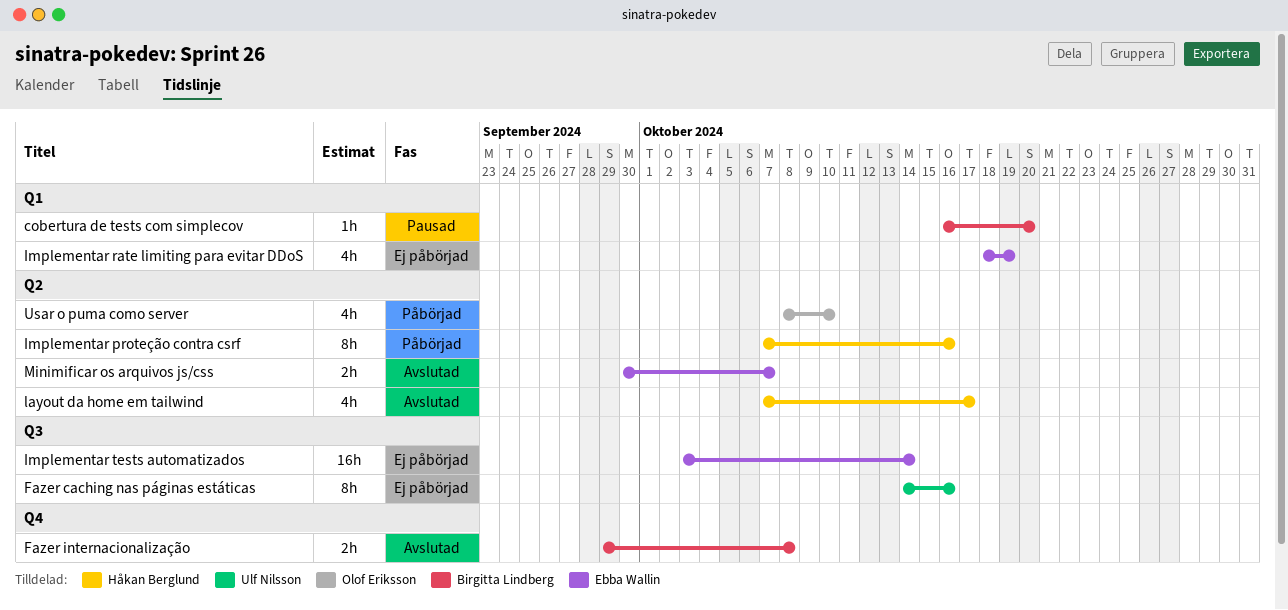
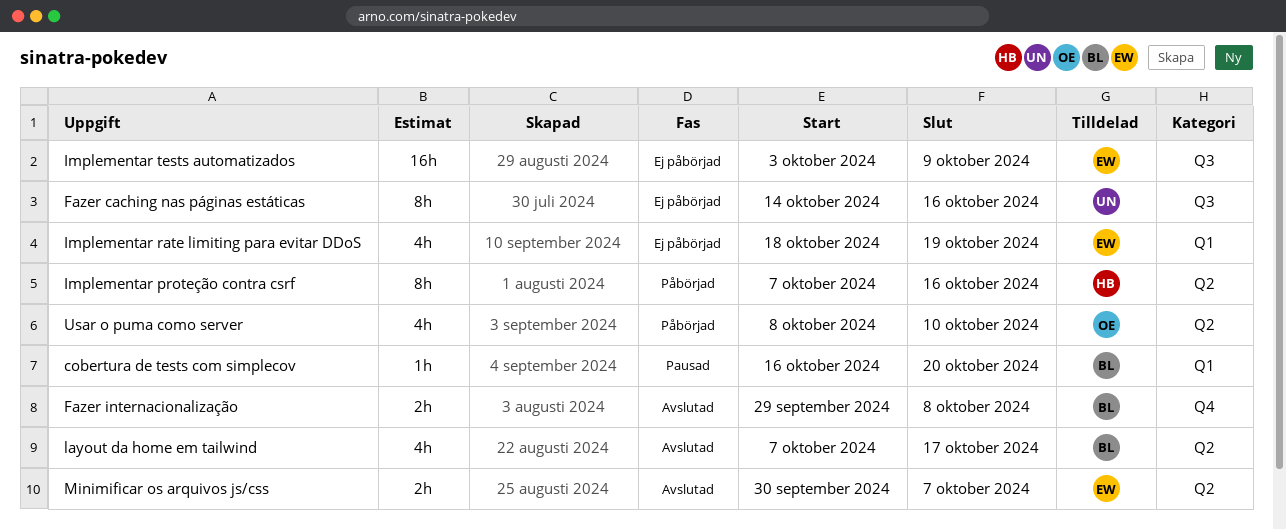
Implementar tests automatizados, due: Oct 14 -> Oct 9
layout da home em tailwind, owner: Håkan Berglund -> Birgitta Lindberg

